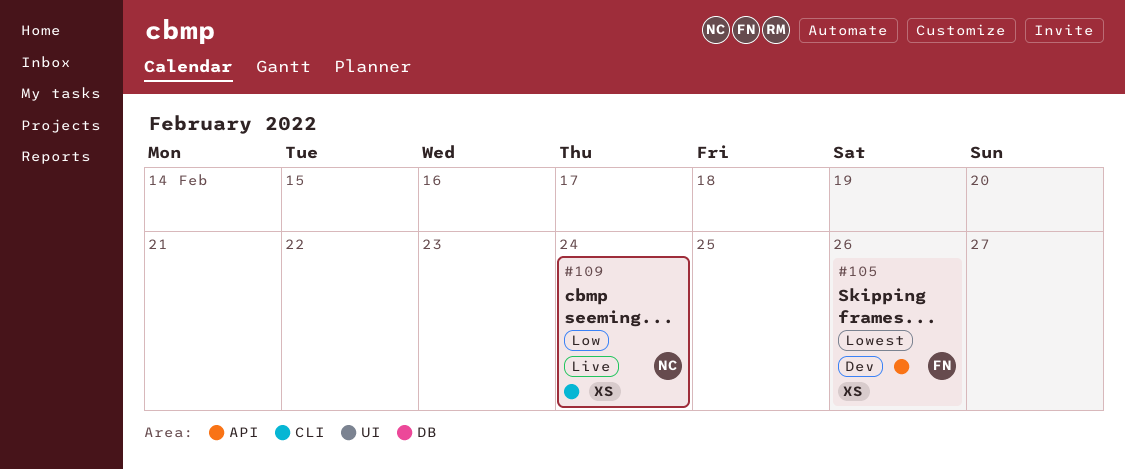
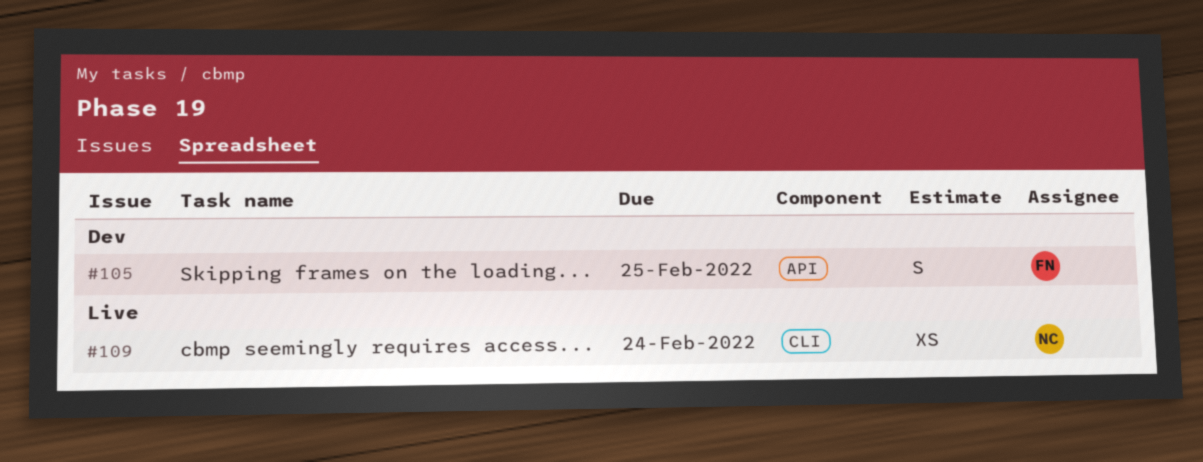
#105, estimate: XS -> S
#105, due: Feb 26 -> Feb 25

